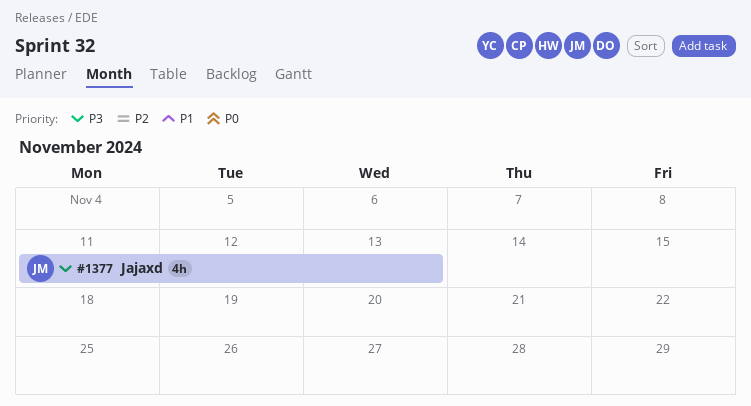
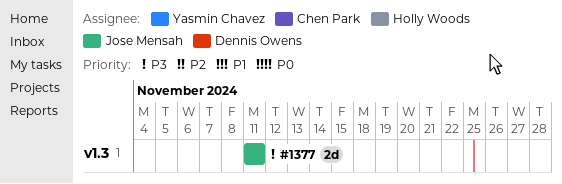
#1377, estimate: 4h -> 2d
#1377, due: Nov 13 -> Nov 11

